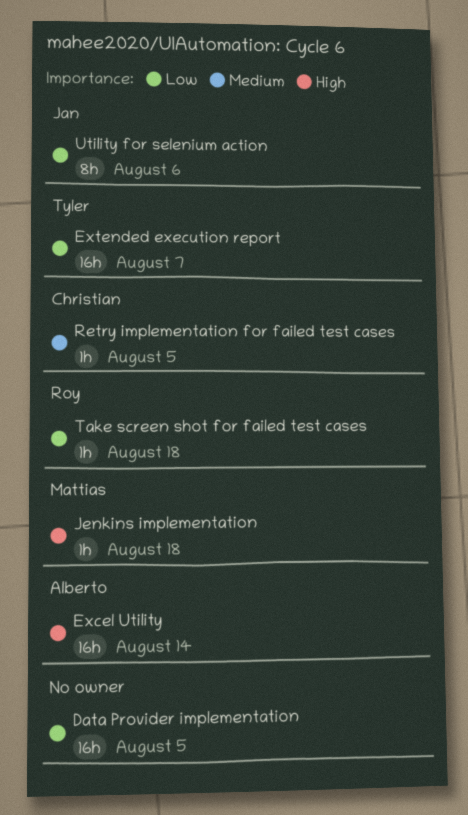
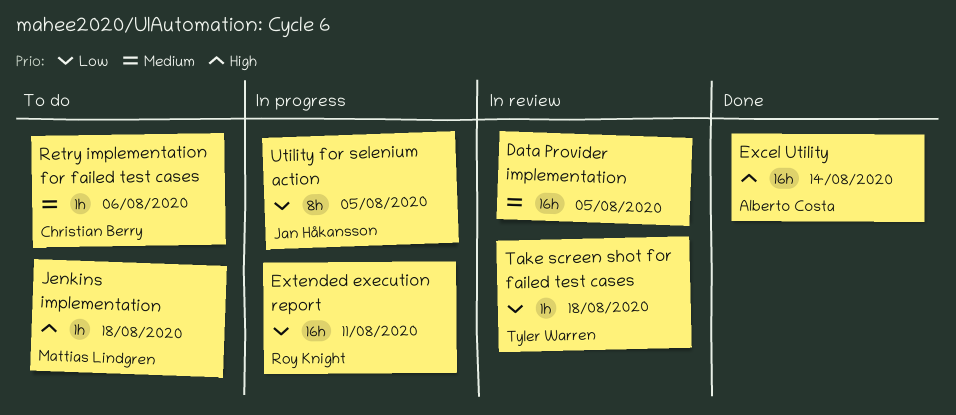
Data Provider implementation, priority: Low -> Medium
Extended execution report, owner: Tyler Warren -> Roy Knight
Extended execution report, due: Aug 7 -> Aug 11
Retry implementation for failed test cases, due: Aug 5 -> Aug 6
Take screen shot for failed test cases, owner: Roy Knight -> Tyler Warren
Utility for selenium action, due: Aug 6 -> Aug 5

